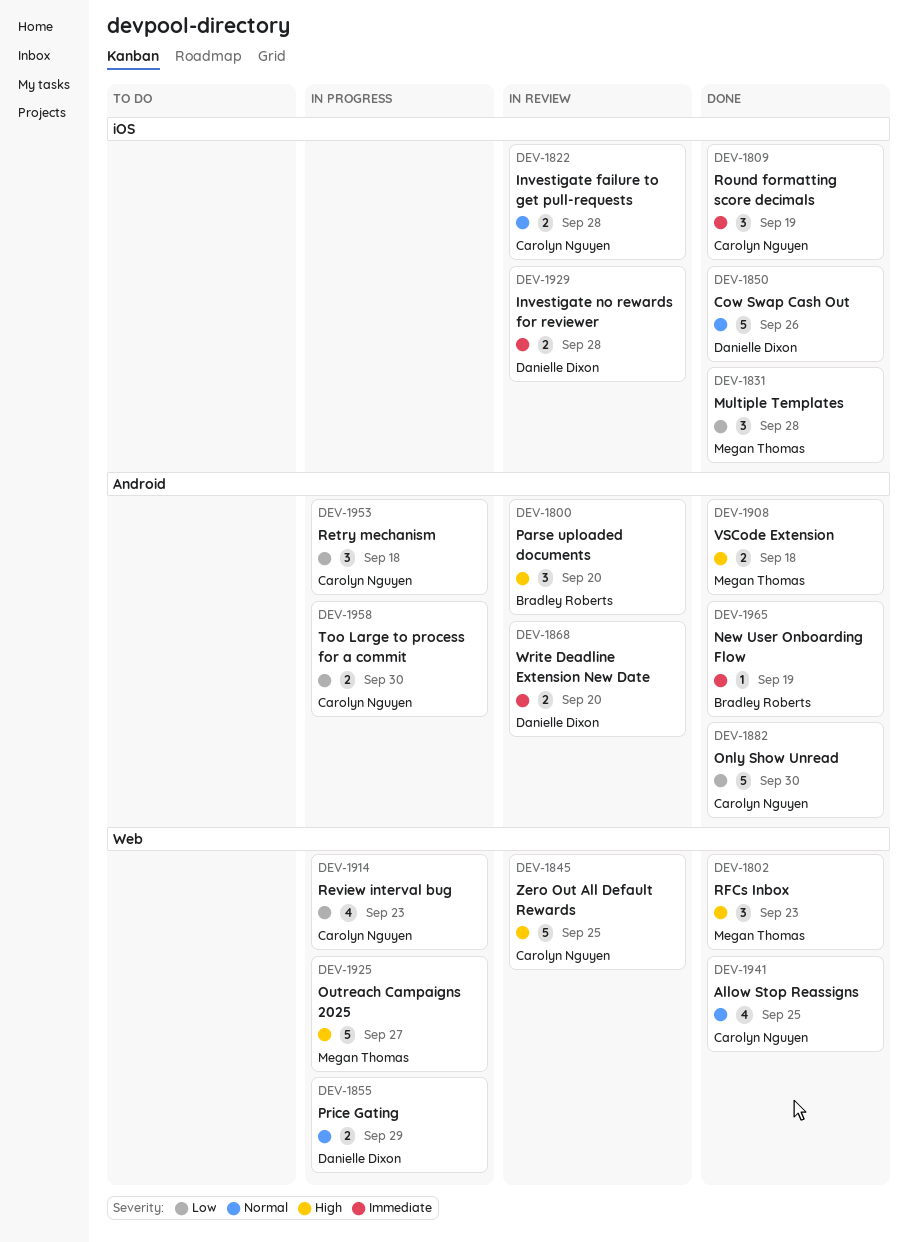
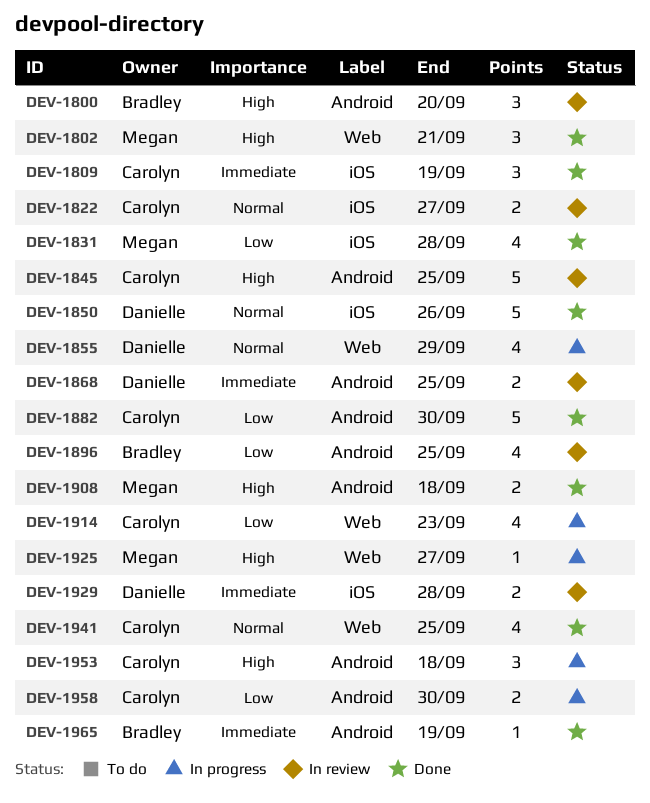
DEV-1802, due: Sep 23 -> Sep 21
DEV-1822, due: Sep 28 -> Sep 27
DEV-1831, estimate: 3 -> 4
DEV-1845, label: Web -> Android
DEV-1855, estimate: 2 -> 4
DEV-1868, due: Sep 20 -> Sep 25
DEV-1896: none -> present
DEV-1925, estimate: 5 -> 1
DEV-1953, priority: Low -> High

